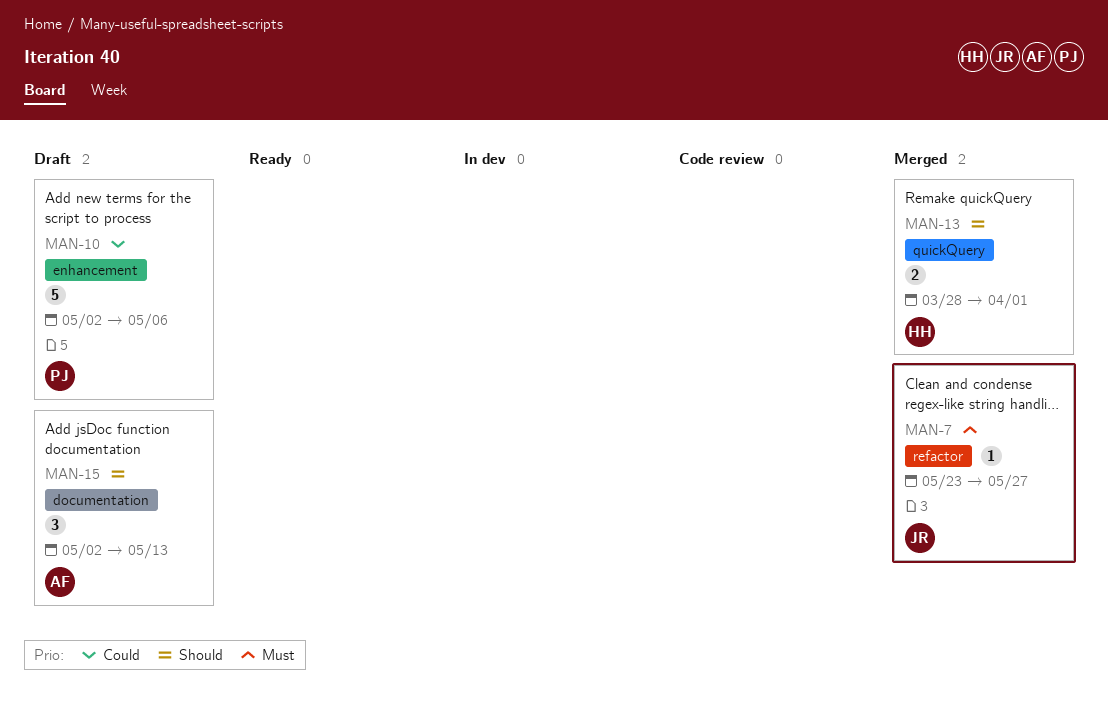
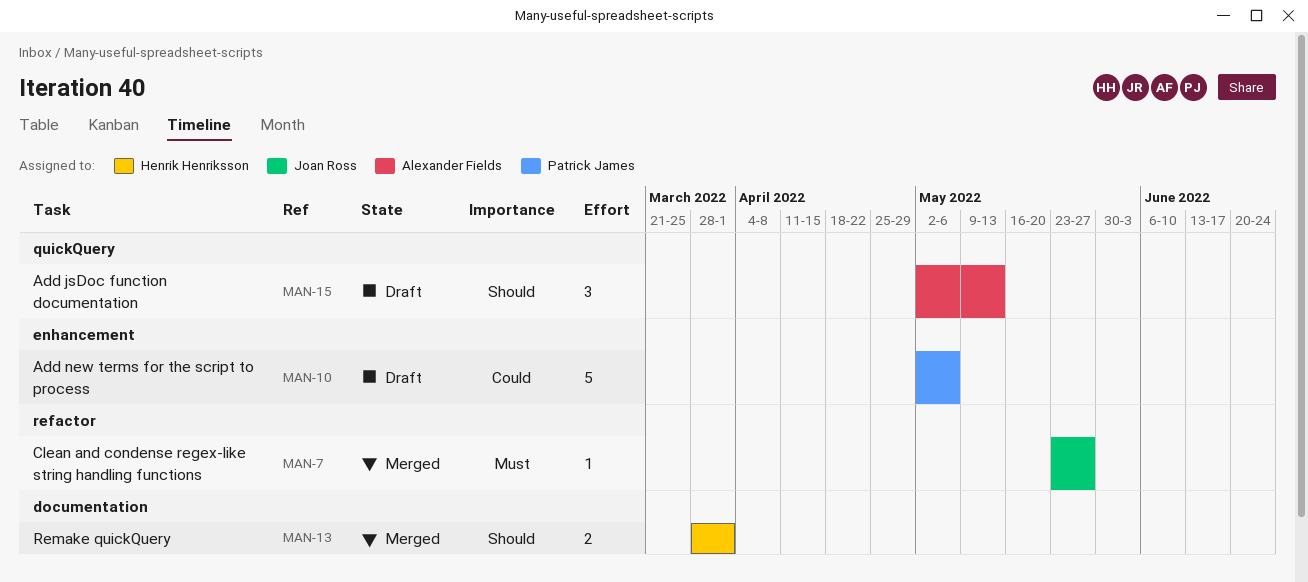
MAN-13, label: quickQuery -> documentation
MAN-15, label: documentation -> quickQuery

